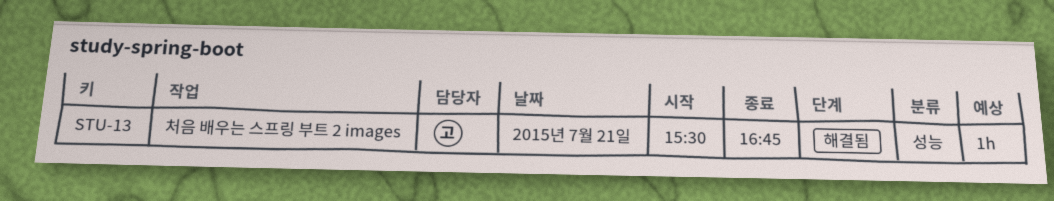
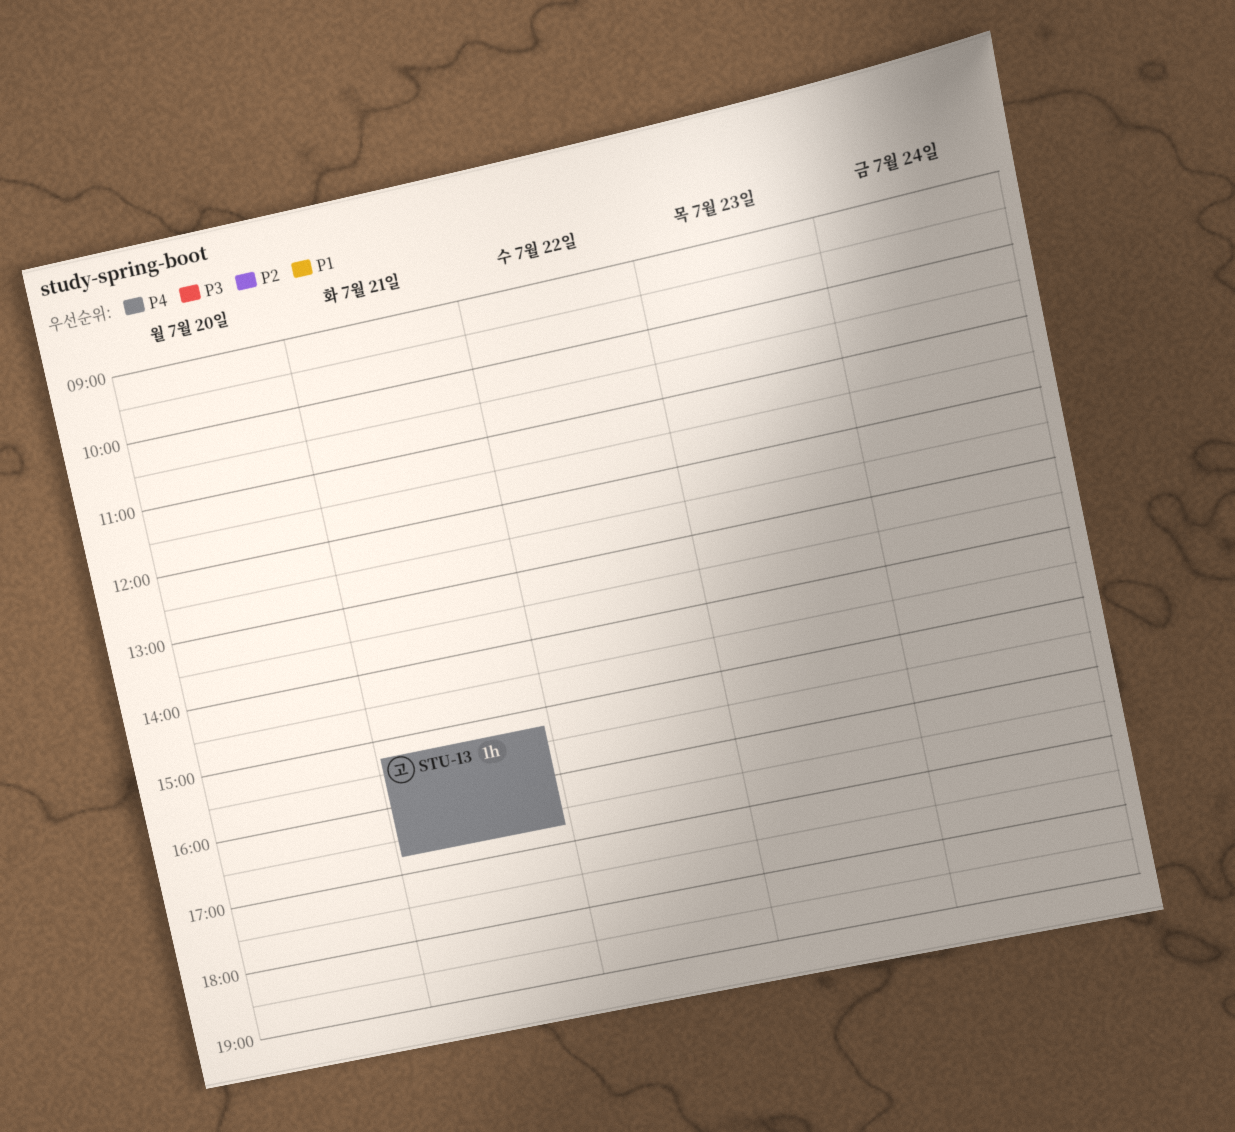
STU-13, begins: 15:30 -> 15:15

